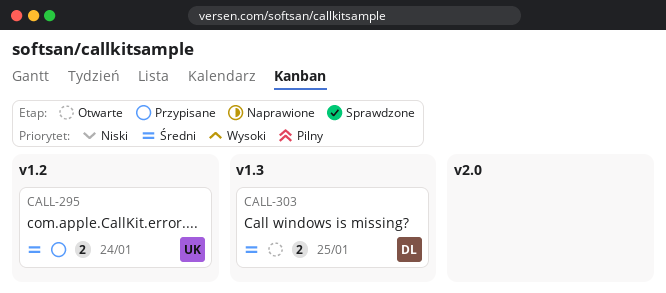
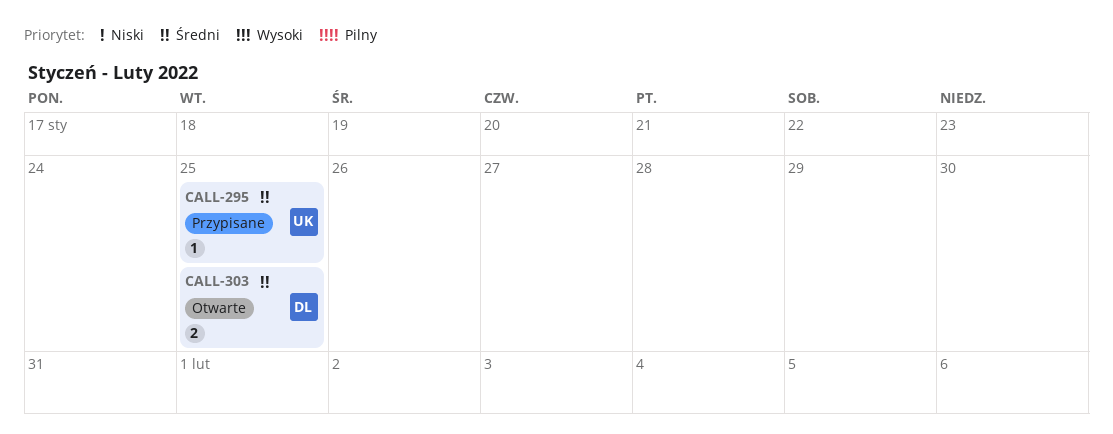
CALL-295, estimate: 2 -> 1
CALL-295, due: Jan 24 -> Jan 25

